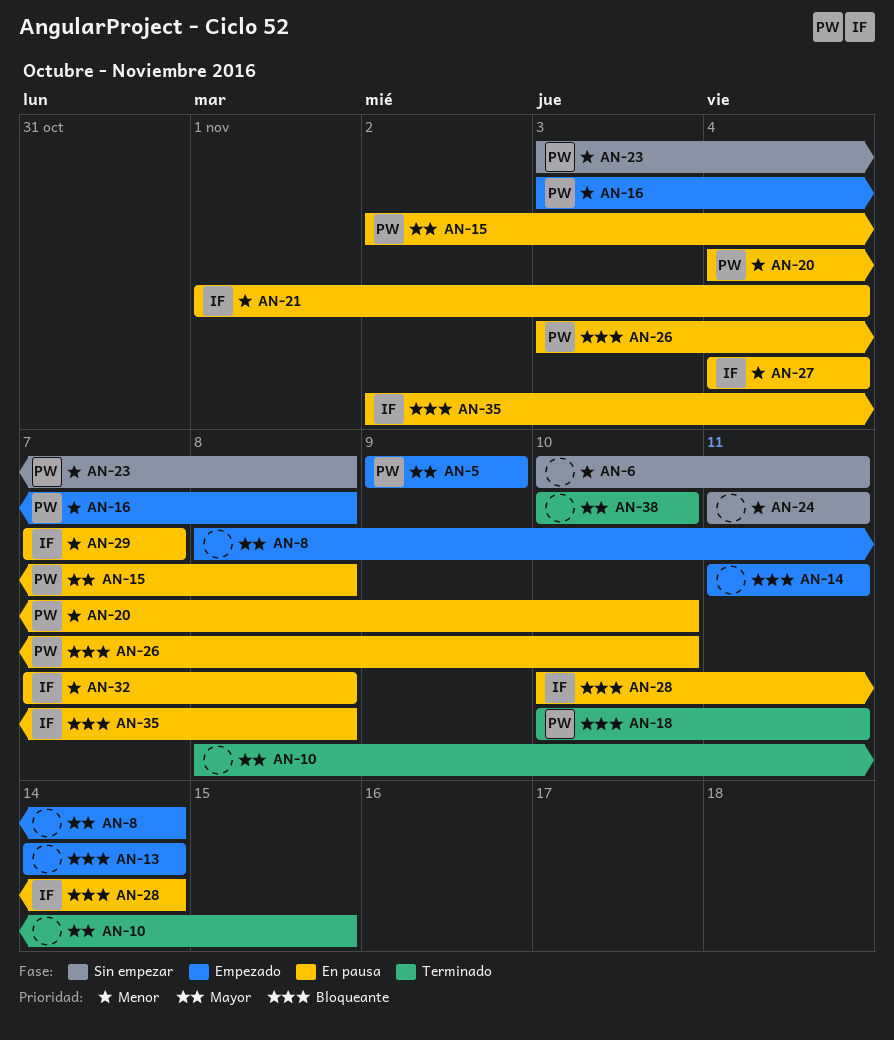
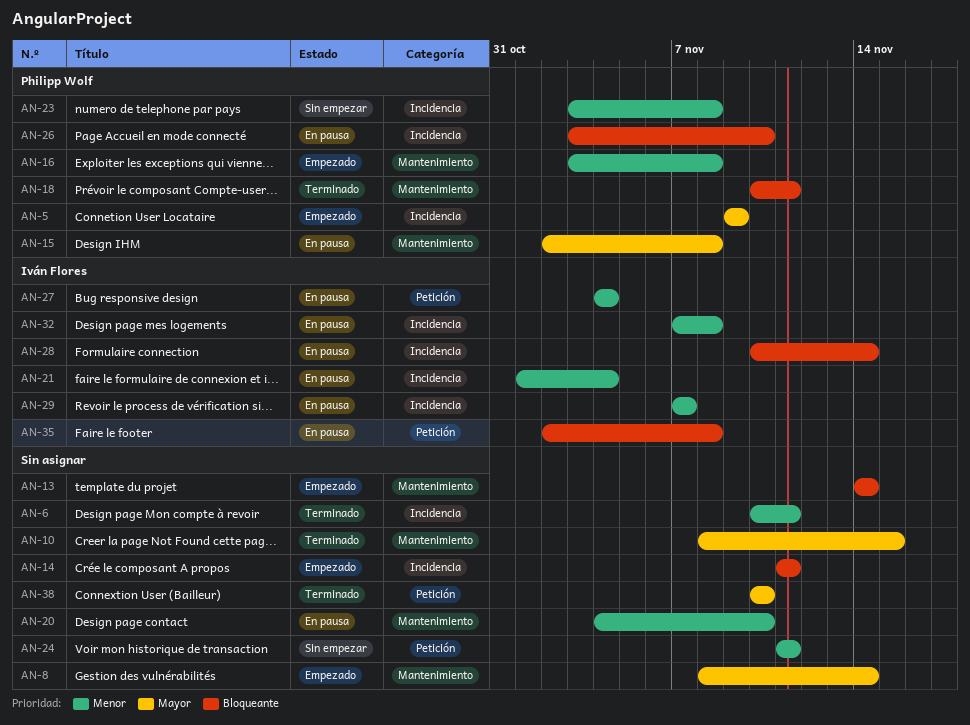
AN-6, status: Sin empezar -> Terminado
AN-20, owner: Philipp Wolf -> none

